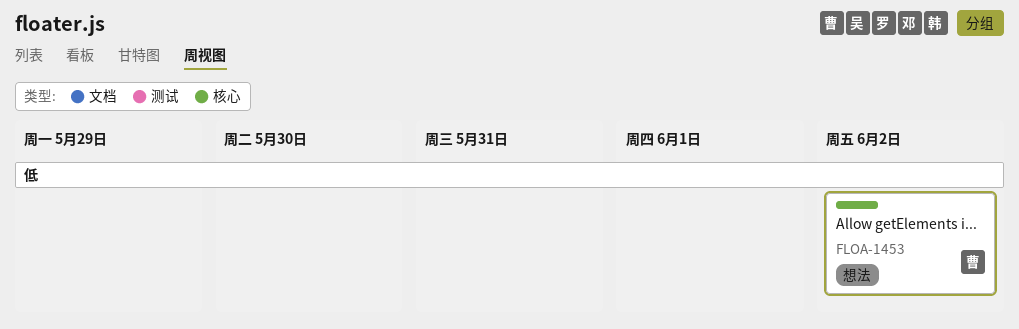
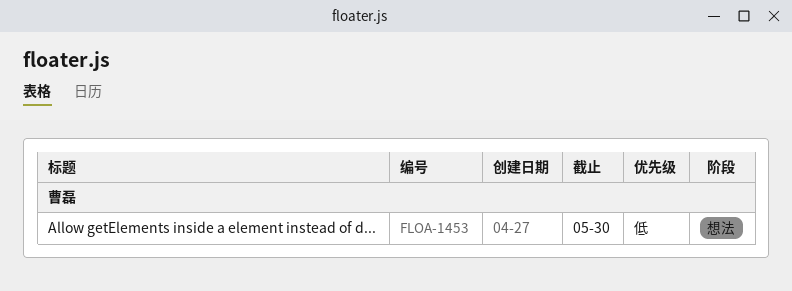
FLOA-1453, due: Jun 2 -> May 30

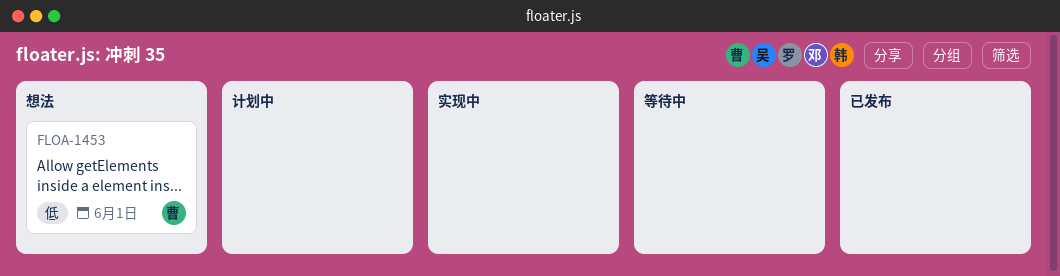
FLOA-1453, due: May 30 -> Jun 1

